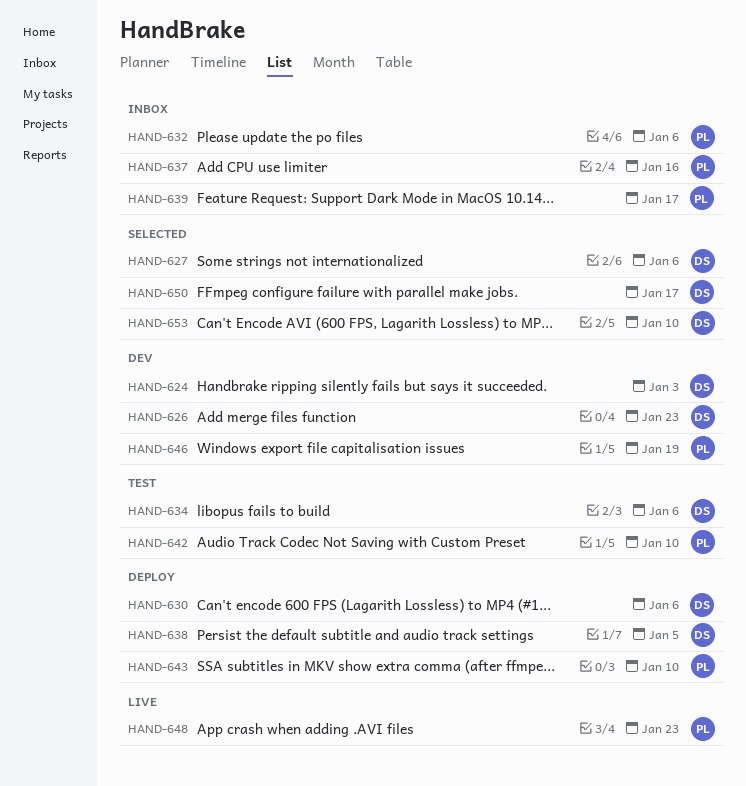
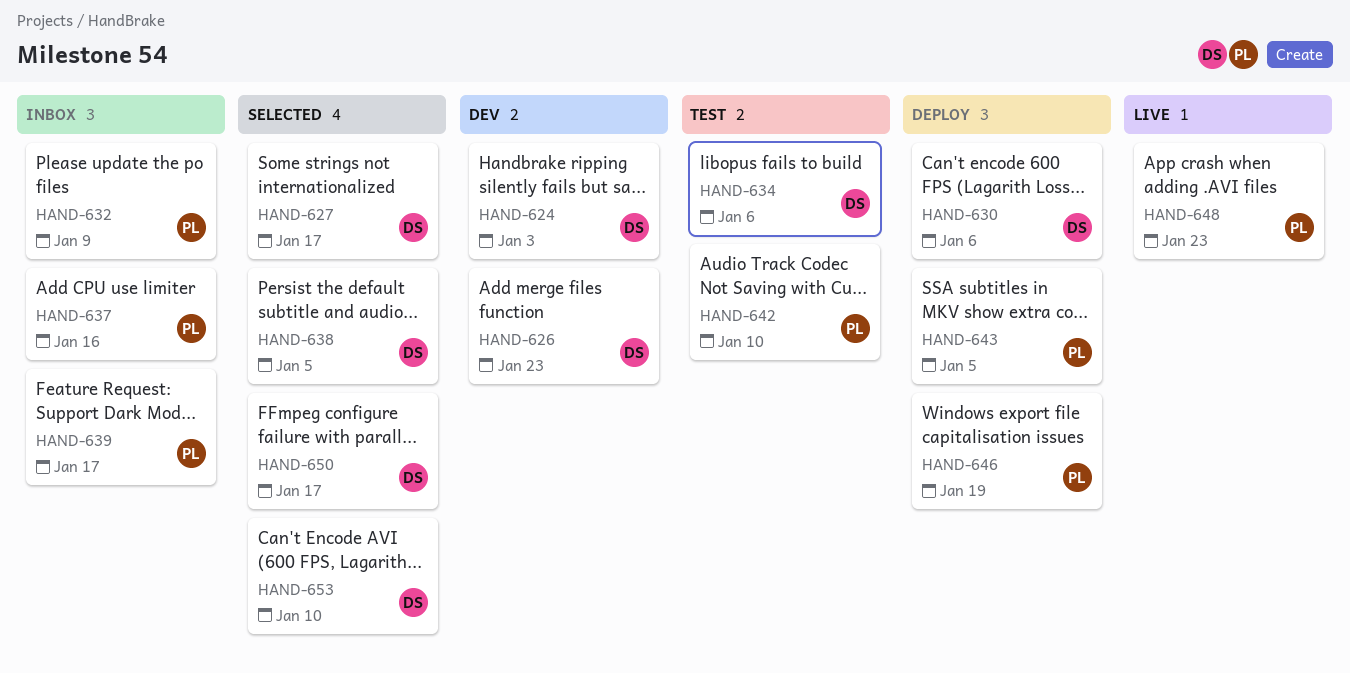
HAND-627, due: Jan 6 -> Jan 17
HAND-632, due: Jan 6 -> Jan 9
HAND-638, status: Deploy -> Selected
HAND-643, due: Jan 10 -> Jan 5
HAND-646, status: Dev -> Deploy

